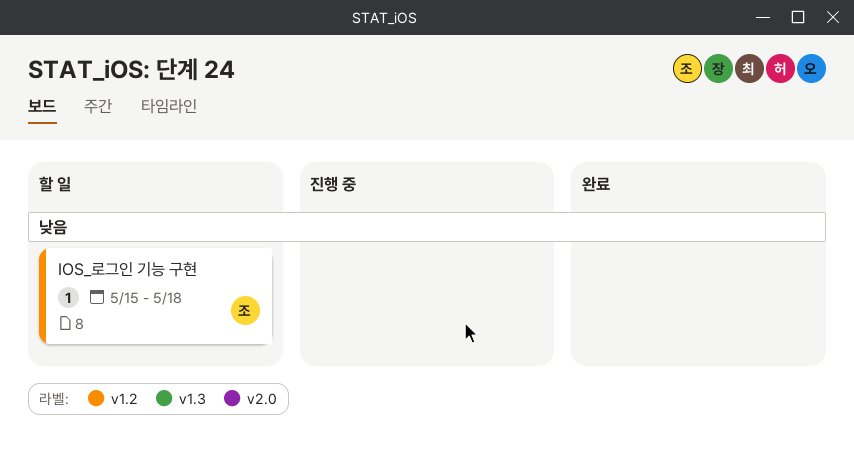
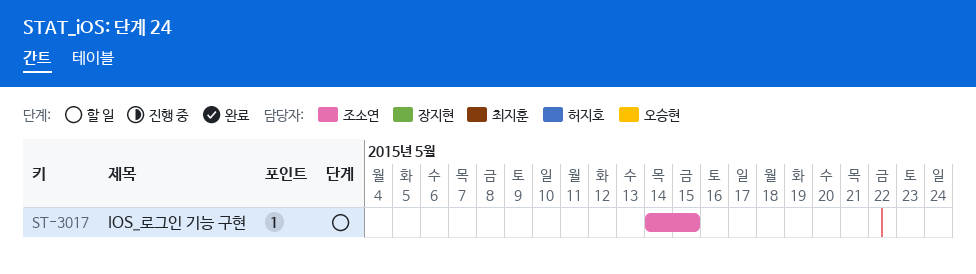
IOS_로그인 기능 구현, start: May 15 -> May 14
IOS_로그인 기능 구현, due: May 18 -> May 15

